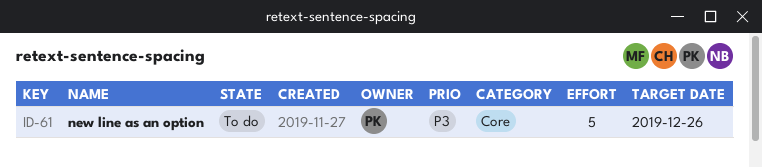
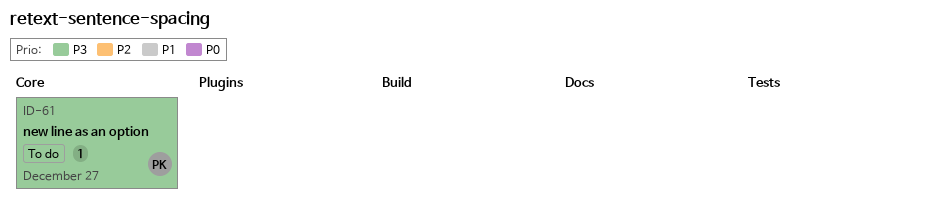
ID-61, estimate: 5 -> 1
ID-61, due: Dec 26 -> Dec 27

